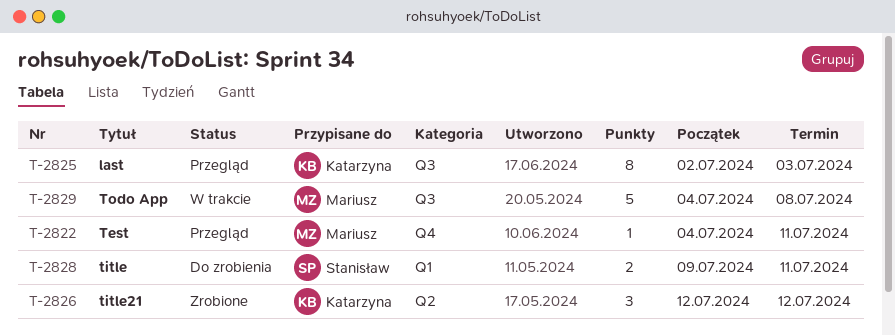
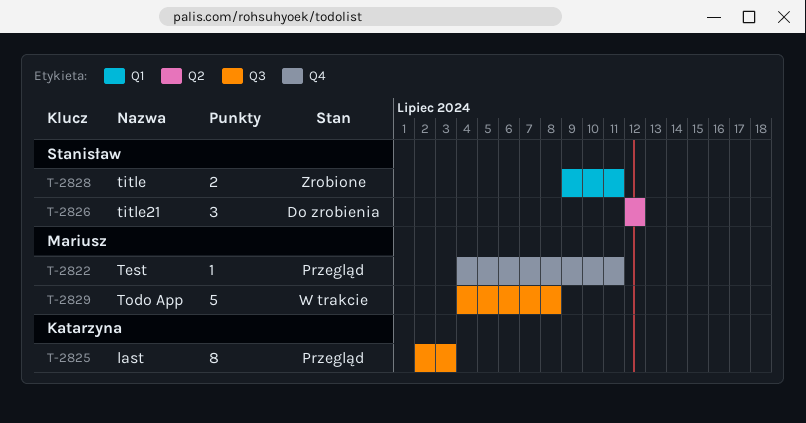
T-2826, status: Zrobione -> Do zrobienia
T-2826, owner: Katarzyna -> Stanisław
T-2828, status: Do zrobienia -> Zrobione

